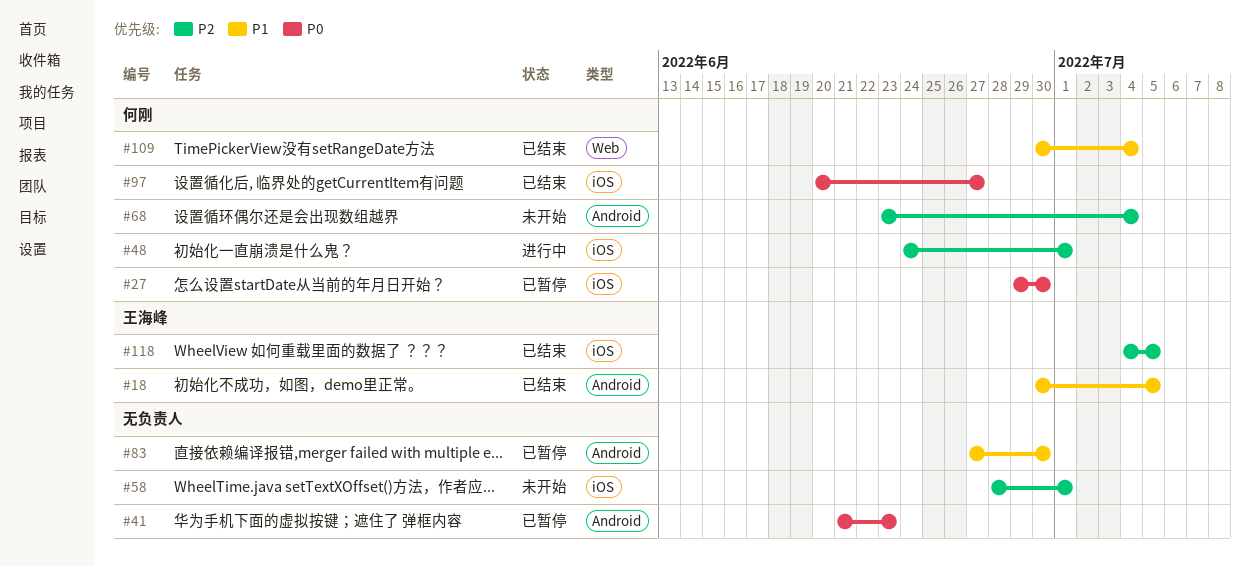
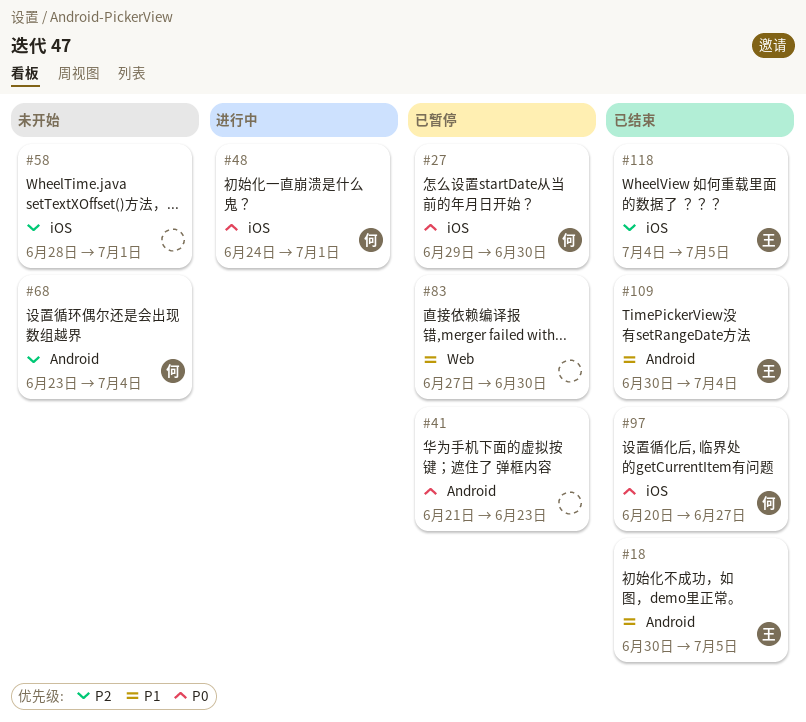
#48, priority: P2 -> P0
#83, label: Android -> Web
#109, owner: 何刚 -> 王海峰
#109, label: Web -> Android

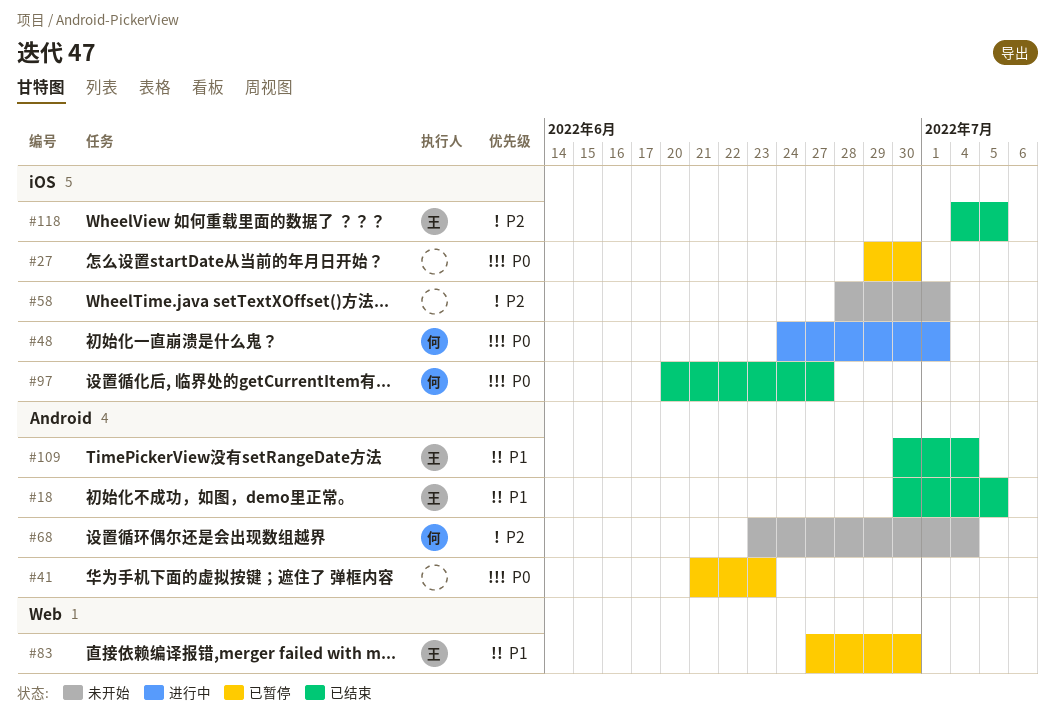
#27, owner: 何 -> none
#83, owner: none -> 王

